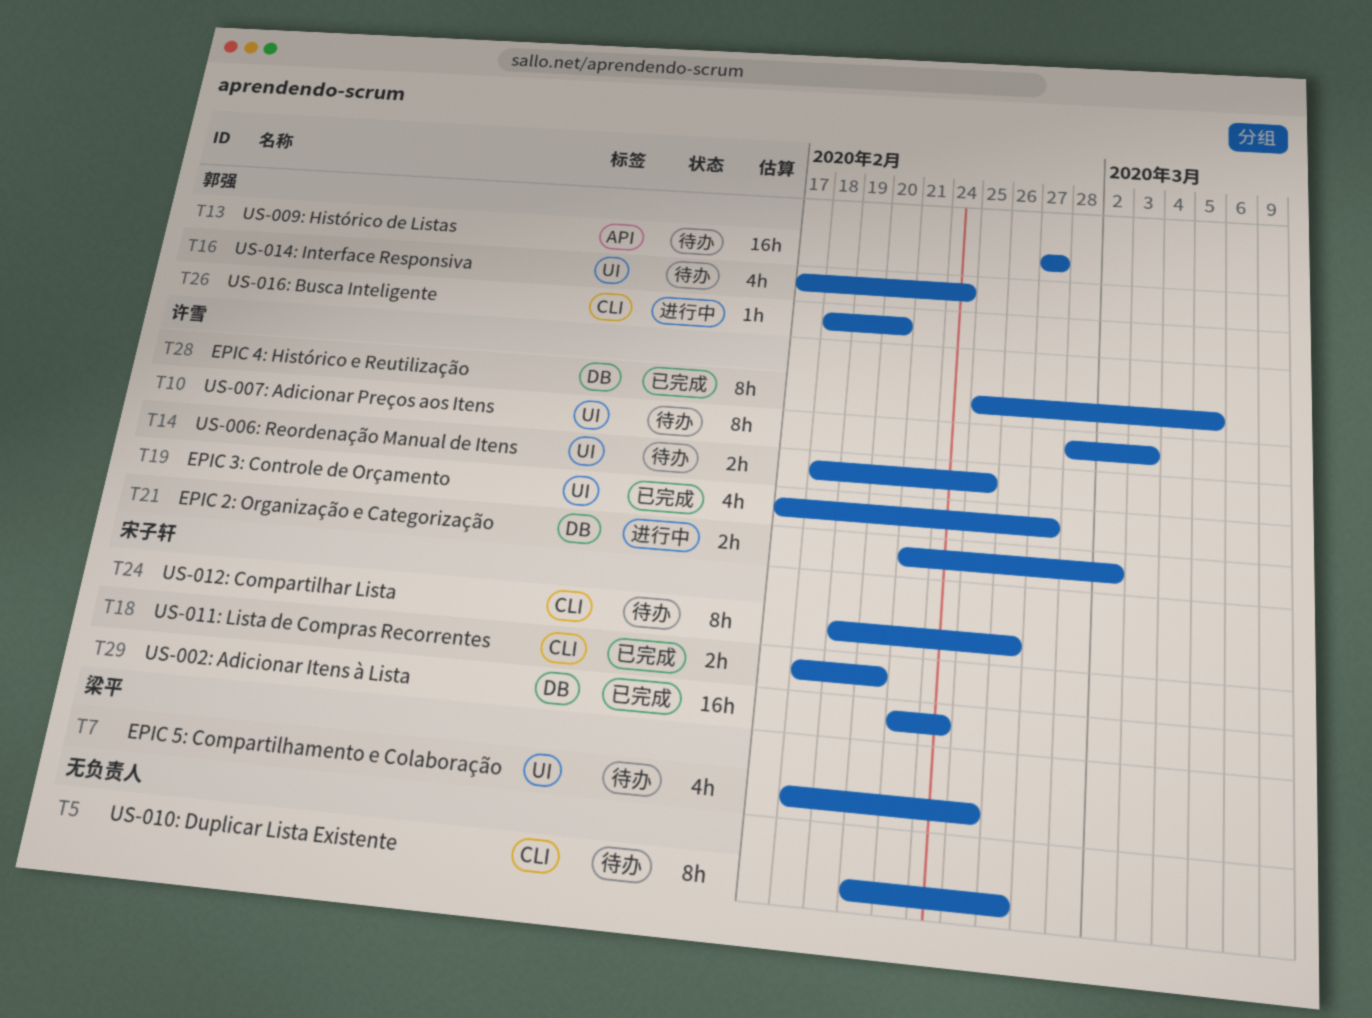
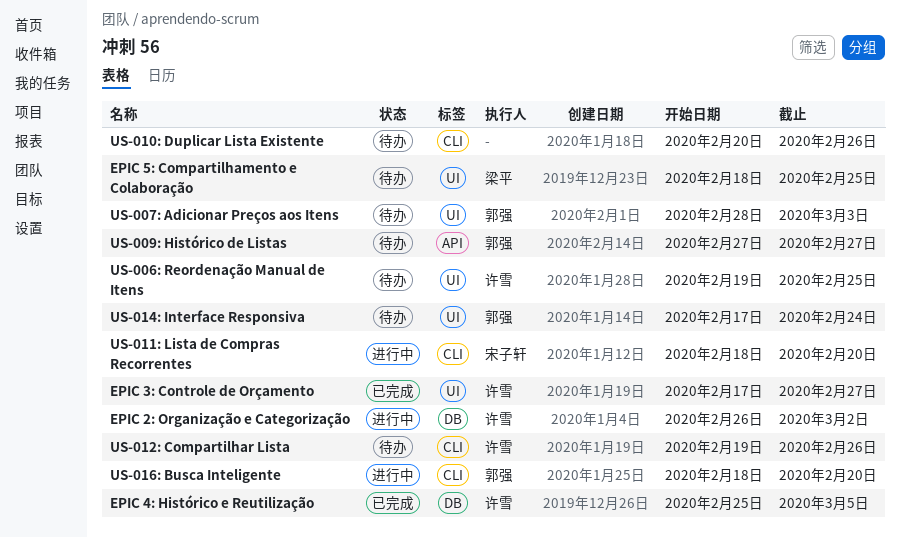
EPIC 2: Organização e Categorização, start: Feb 21 -> Feb 26
US-002: Adicionar Itens à Lista: present -> none
US-006: Reordenação Manual de Itens, start: Feb 18 -> Feb 19
US-007: Adicionar Preços aos Itens, owner: 许雪 -> 郭强
US-011: Lista de Compras Recorrentes, status: 已完成 -> 进行中
US-012: Compartilhar Lista, owner: 宋子轩 -> 许雪

